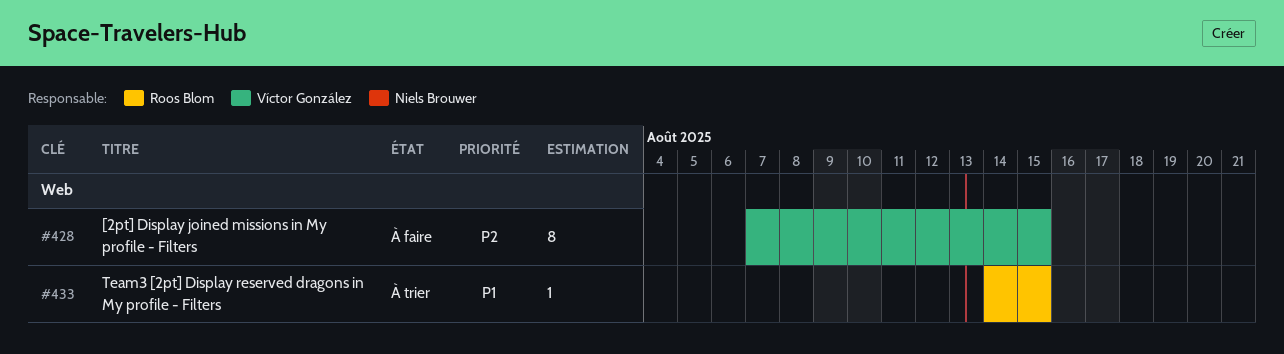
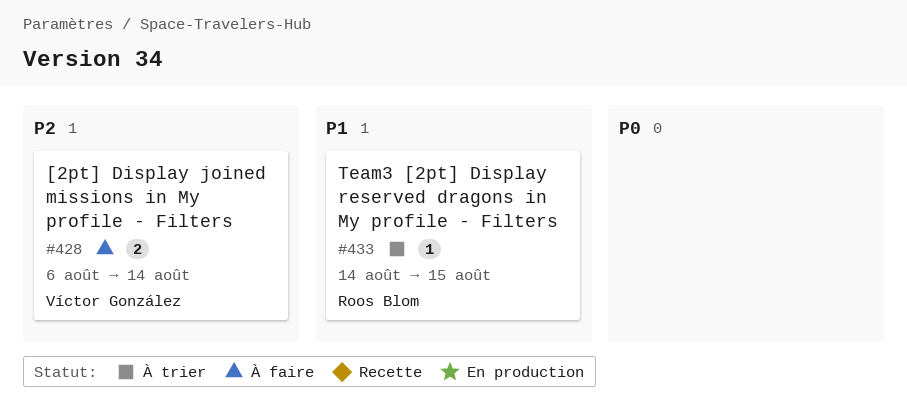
#428, estimate: 8 -> 2
#428, start: Aug 7 -> Aug 6
#428, due: Aug 15 -> Aug 14

